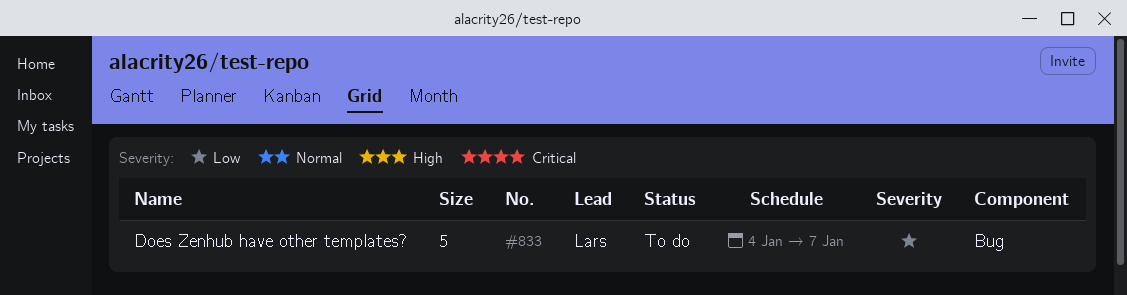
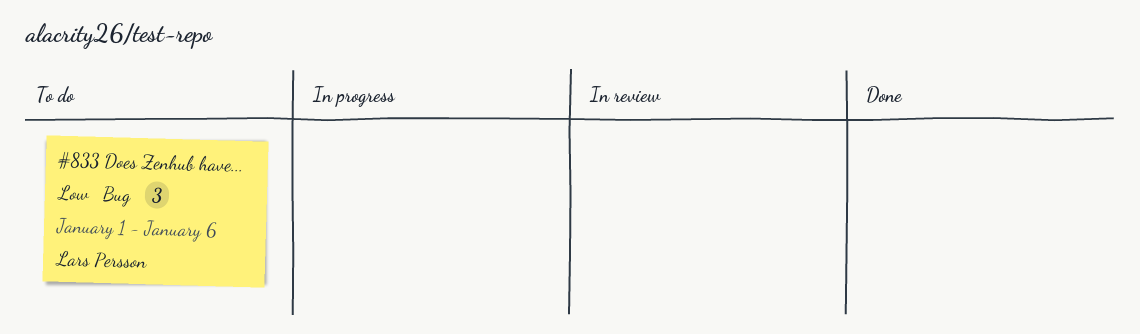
#833, estimate: 5 -> 3
#833, start: Jan 4 -> Jan 1
#833, due: Jan 7 -> Jan 6

